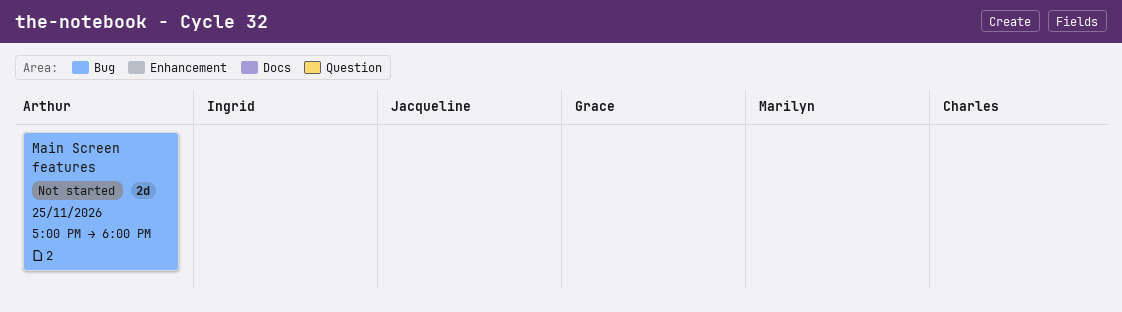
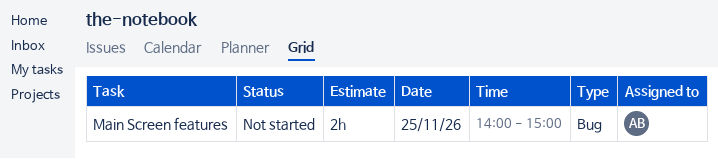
Main Screen features, estimate: 2d -> 2h
Main Screen features, begins: 17:00 -> 14:00
Main Screen features, ends: 18:00 -> 15:00

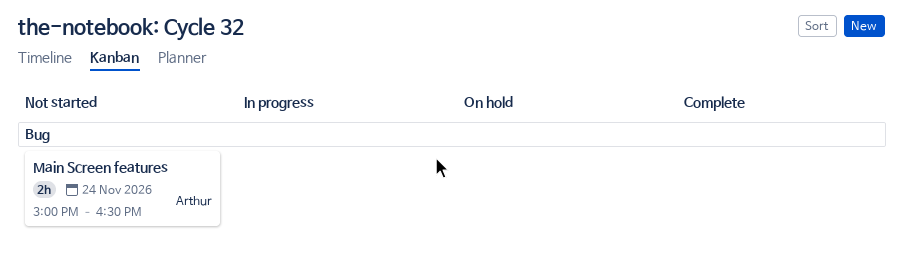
Main Screen features, day: Nov 25 -> Nov 24
Main Screen features, begins: 14:00 -> 15:00
Main Screen features, ends: 15:00 -> 16:30

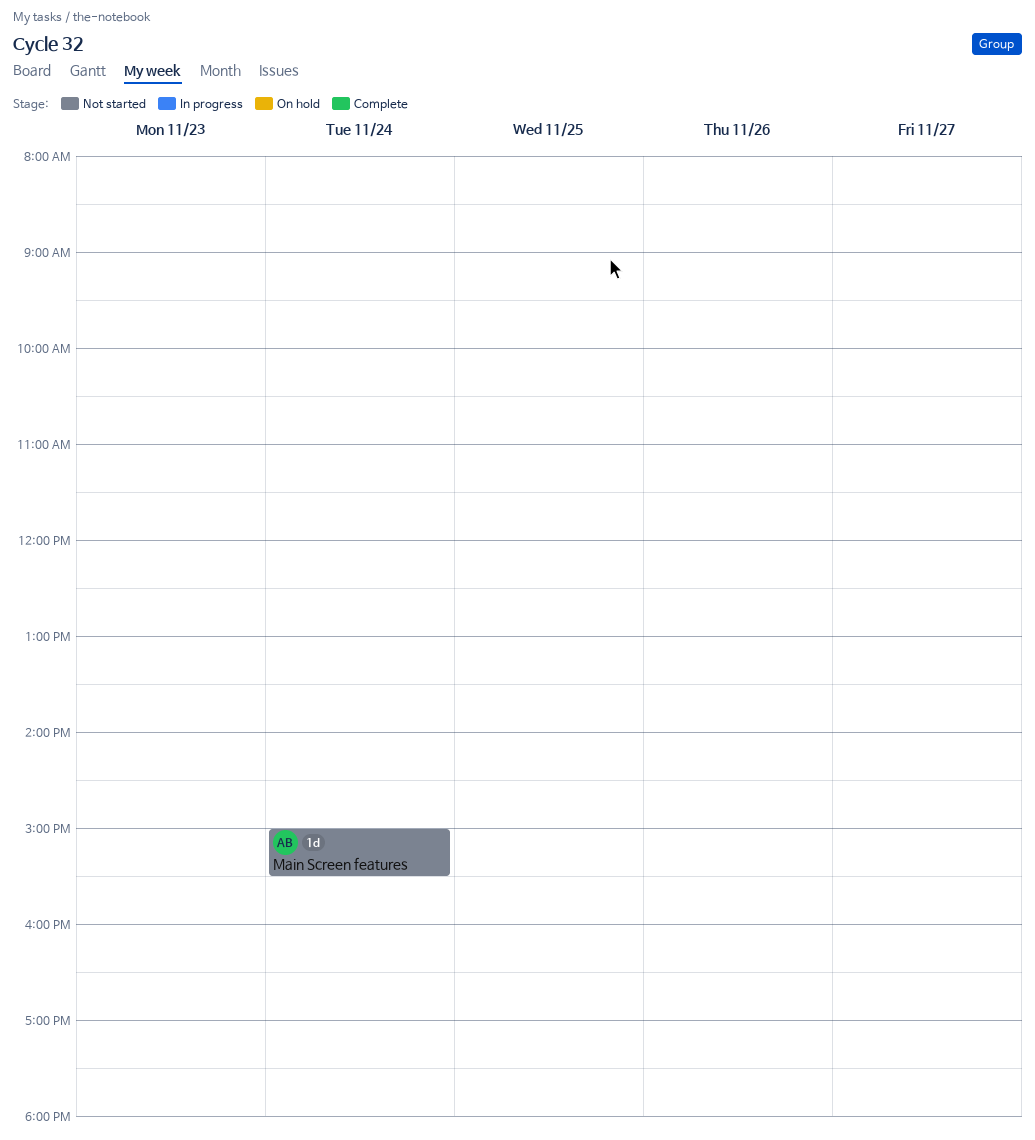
Main Screen features, estimate: 2h -> 1d
Main Screen features, ends: 16:30 -> 15:30

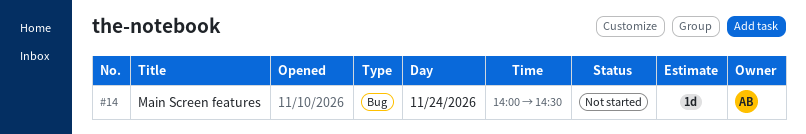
Main Screen features, begins: 15:00 -> 14:00
Main Screen features, ends: 15:30 -> 14:30

